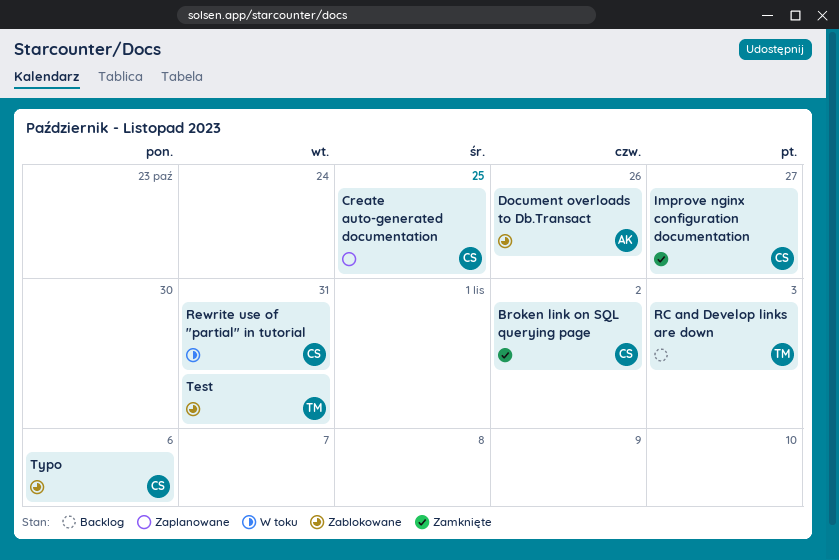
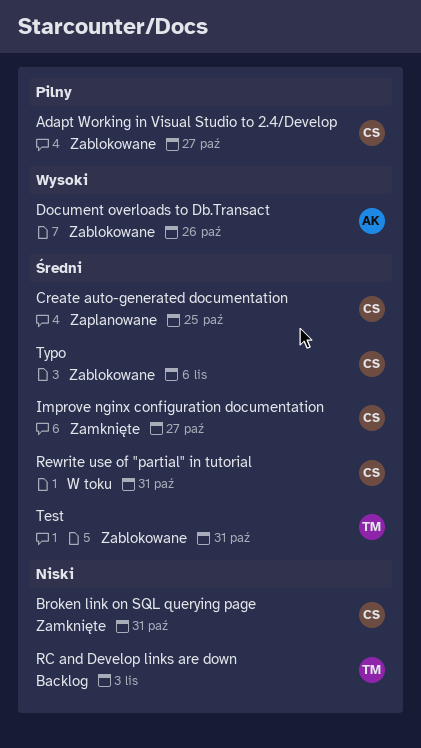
Adapt Working in Visual Studio to 2.4/Develop: none -> present
Broken link on SQL querying page, due: Nov 2 -> Oct 31

